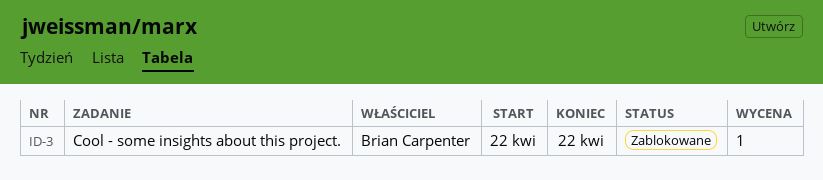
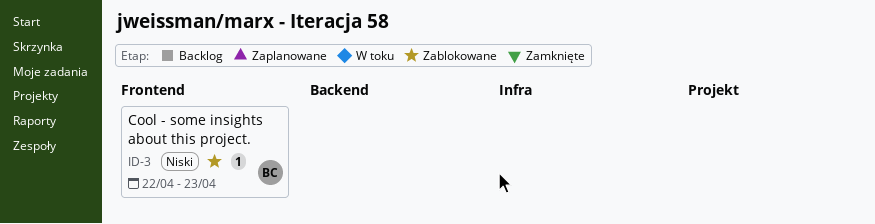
ID-3, due: Apr 22 -> Apr 23

